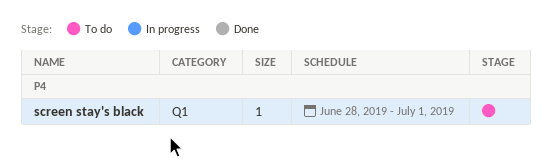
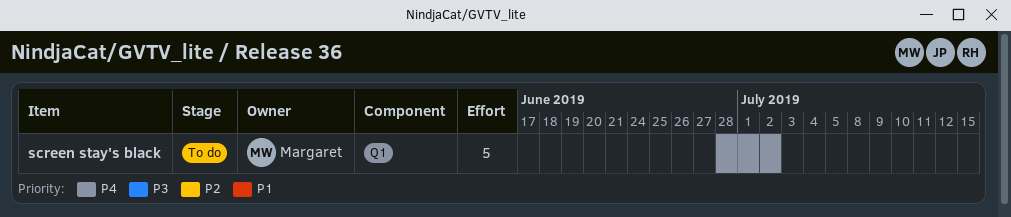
screen stay's black, estimate: 1 -> 5
screen stay's black, due: Jul 1 -> Jul 2

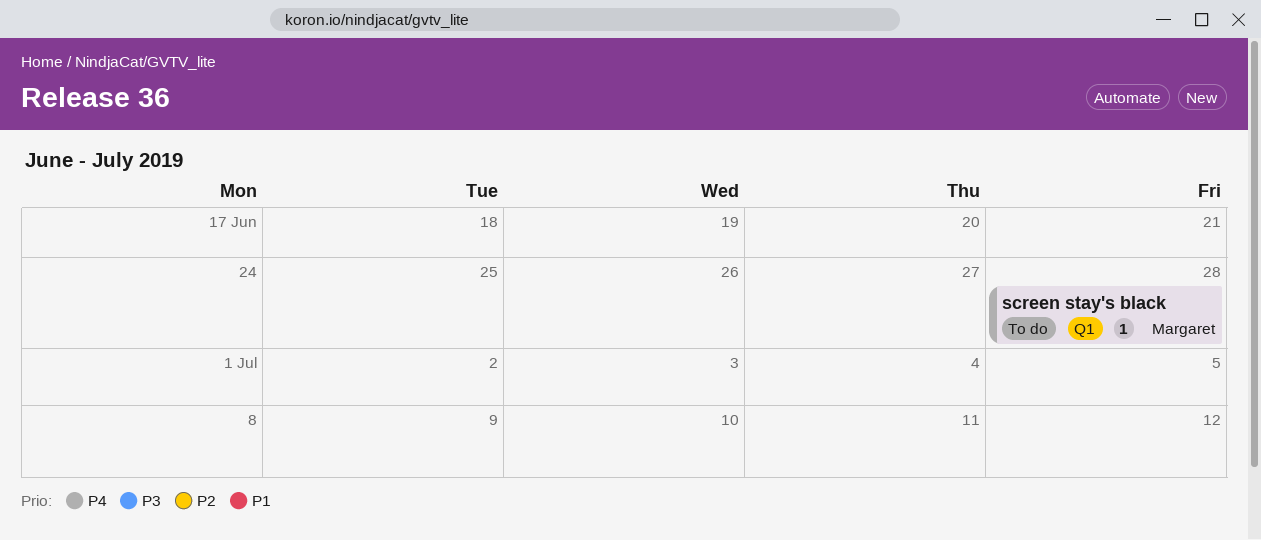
screen stay's black, estimate: 5 -> 1
screen stay's black, due: Jul 2 -> Jun 28

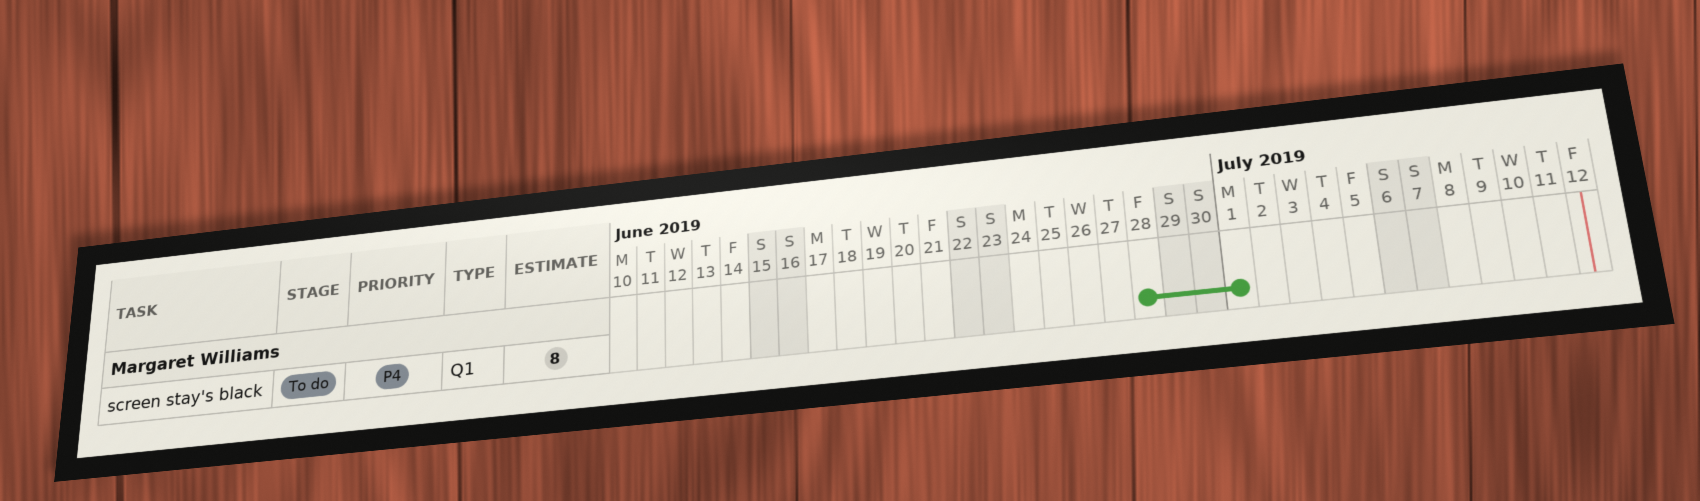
screen stay's black, estimate: 1 -> 8
screen stay's black, due: Jun 28 -> Jul 1

